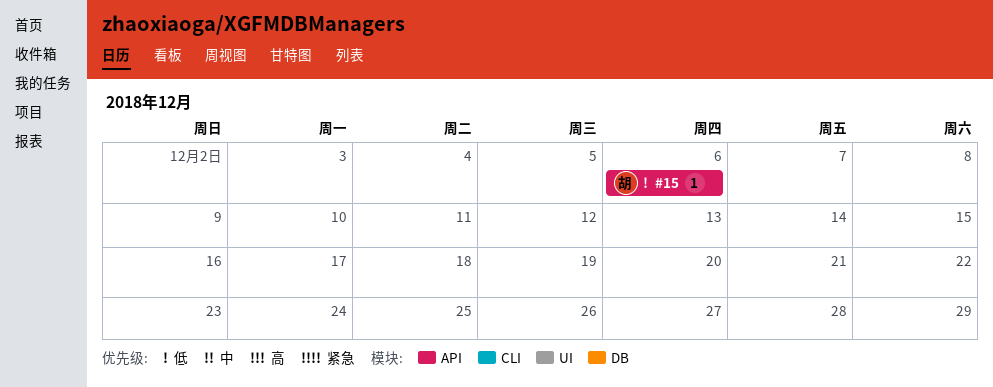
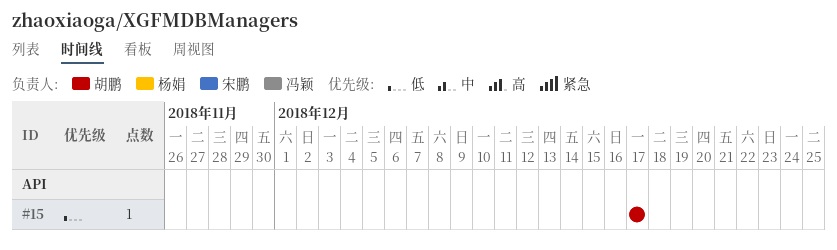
#15, start: Dec 6 -> Dec 17
#15, due: Dec 6 -> Dec 17

